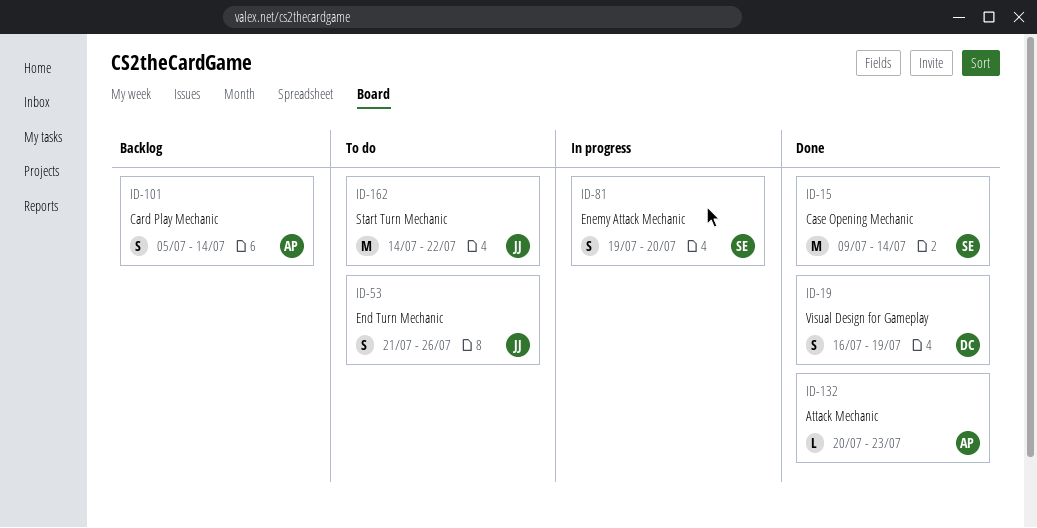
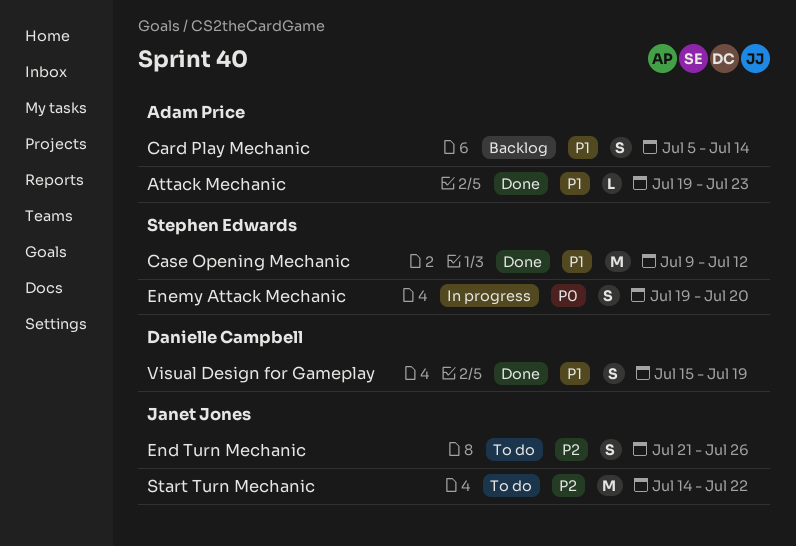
Attack Mechanic, start: Jul 20 -> Jul 19
Case Opening Mechanic, due: Jul 14 -> Jul 12
Visual Design for Gameplay, start: Jul 16 -> Jul 15

